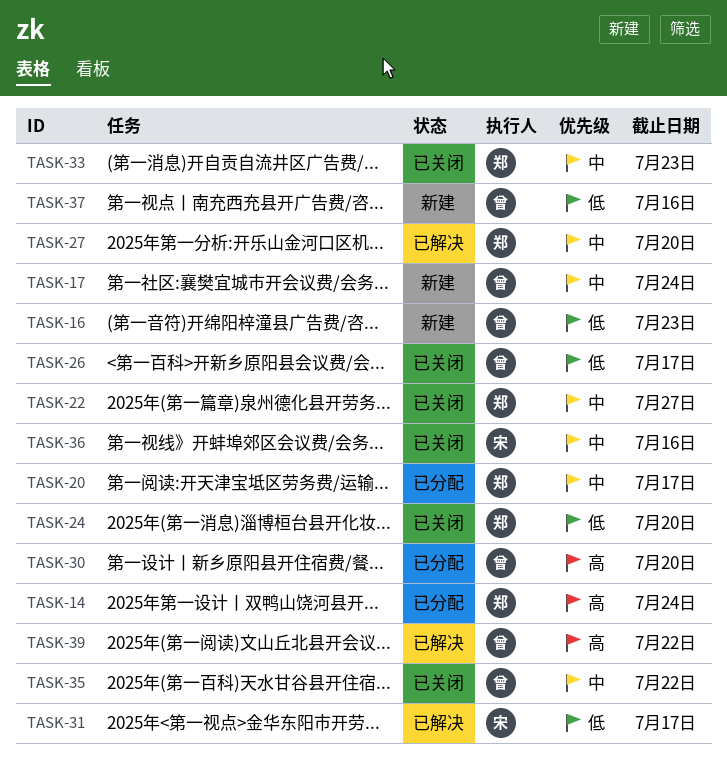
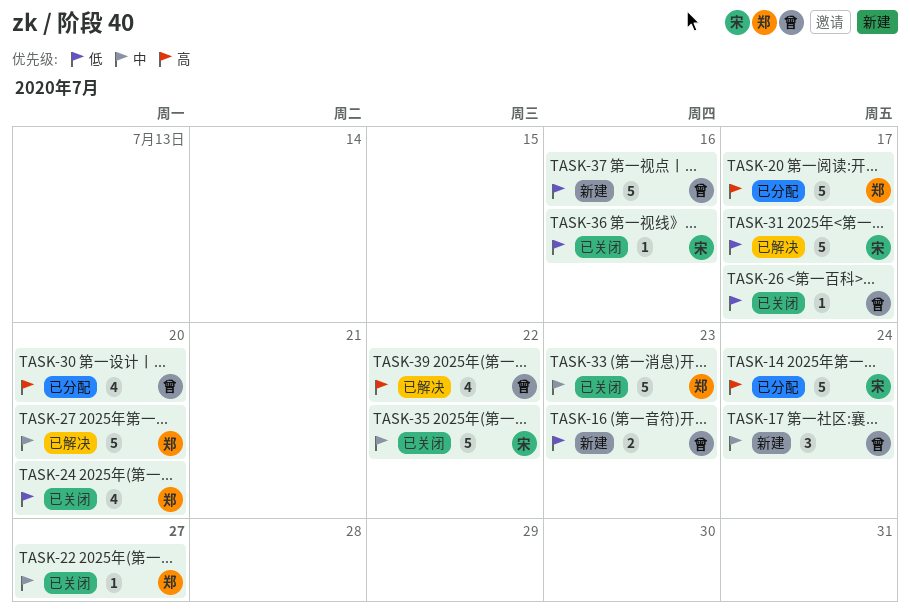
TASK-14, owner: 郑 -> 宋
TASK-20, priority: 中 -> 高
TASK-35, owner: 曾 -> 宋
TASK-36, priority: 中 -> 低

